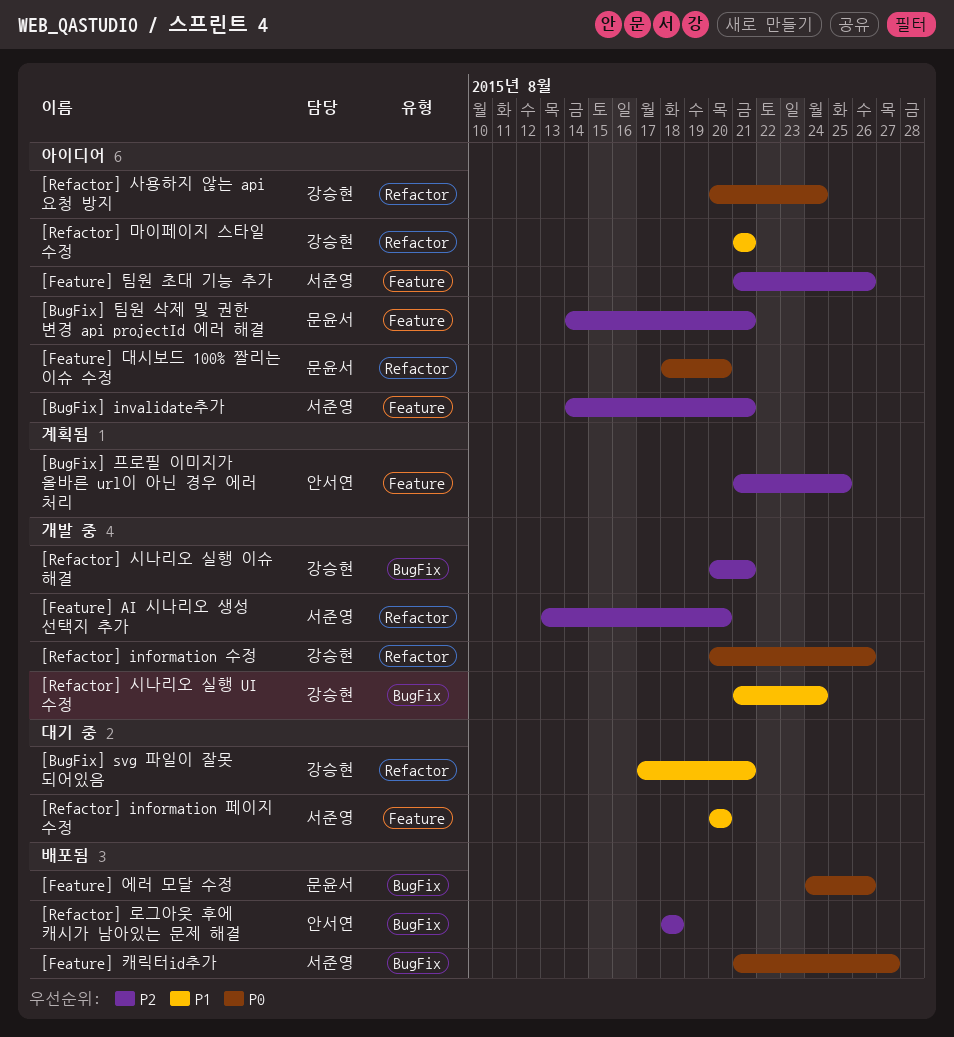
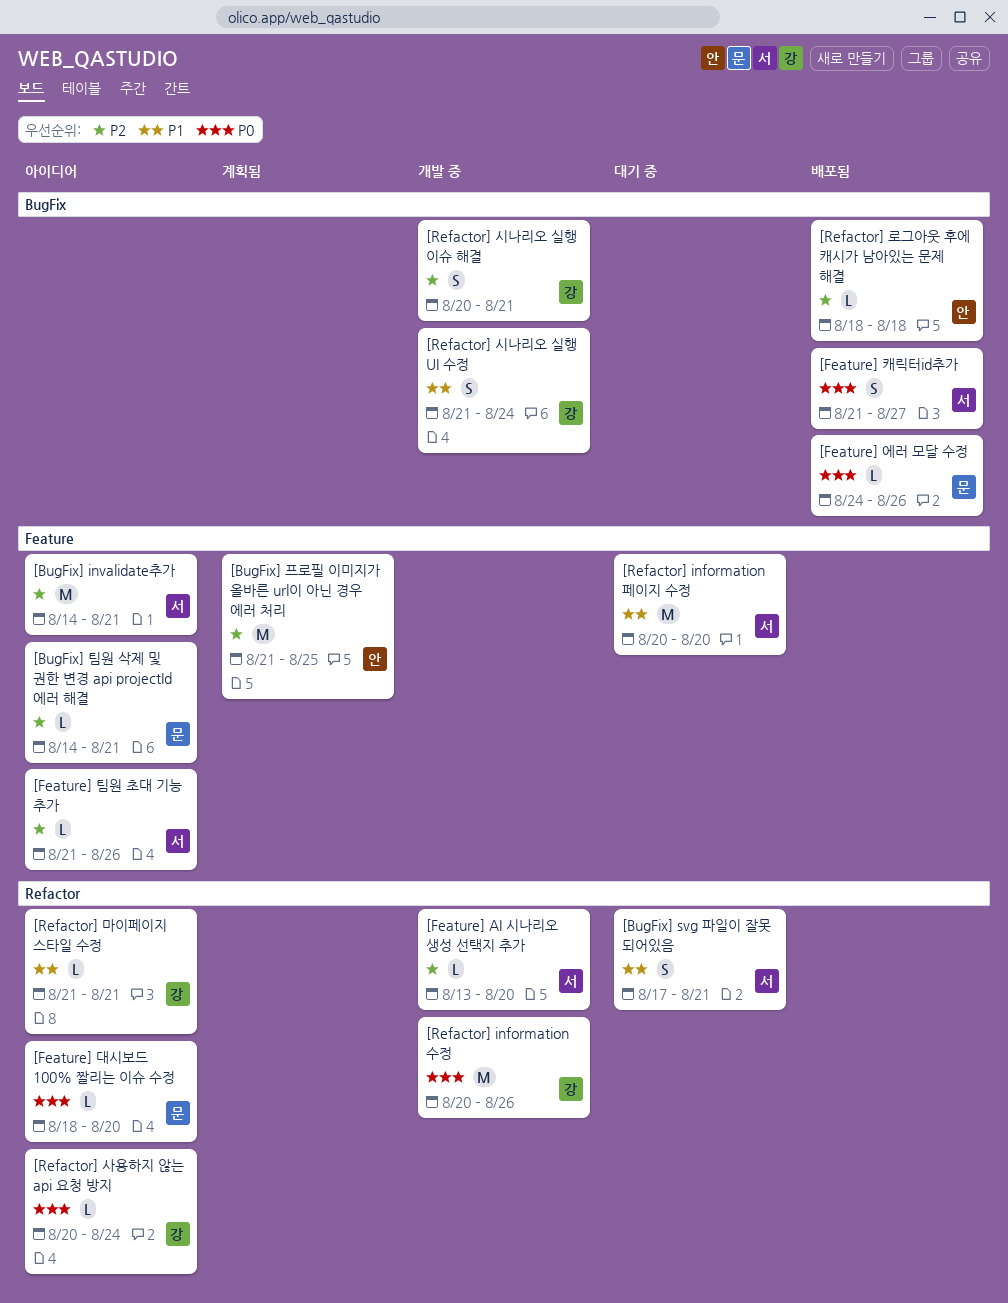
[BugFix] svg 파일이 잘못 되어있음, owner: 강승현 -> 서준영

